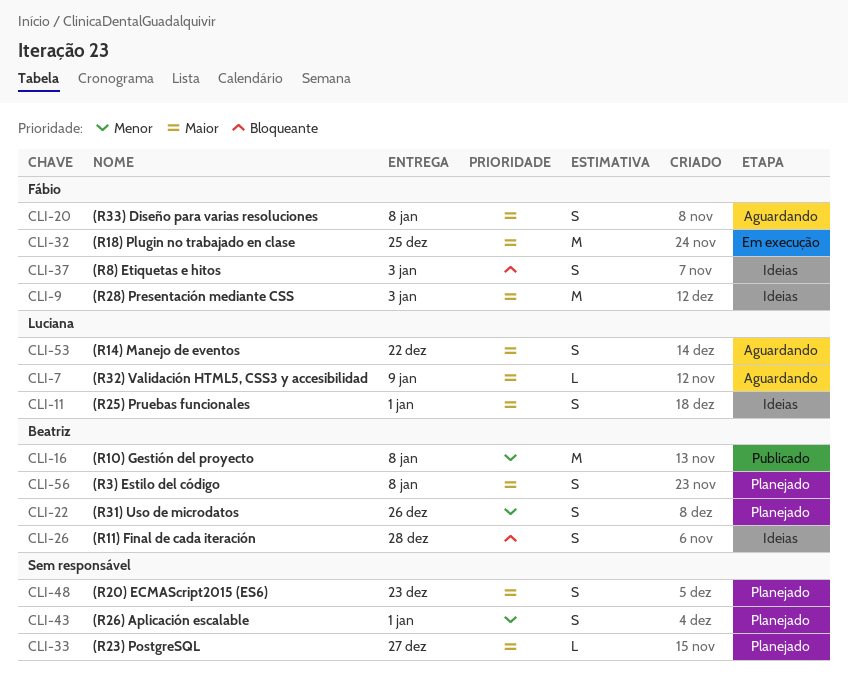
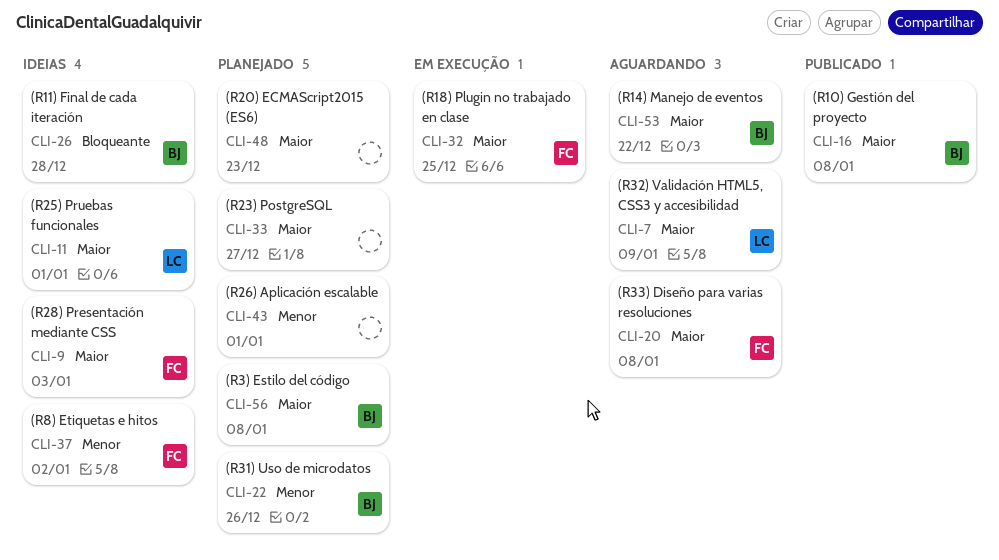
CLI-16, priority: Menor -> Maior
CLI-37, priority: Bloqueante -> Menor
CLI-37, due: Jan 3 -> Jan 2
CLI-53, owner: Luciana -> Beatriz

